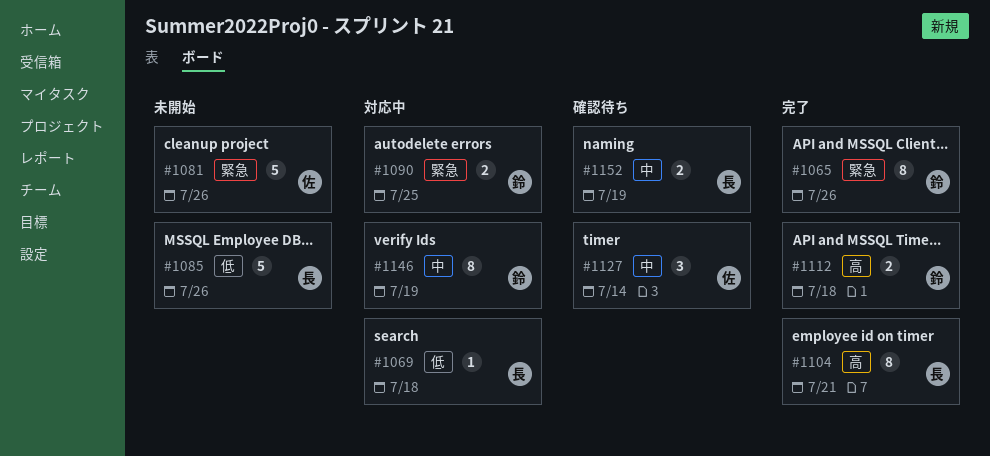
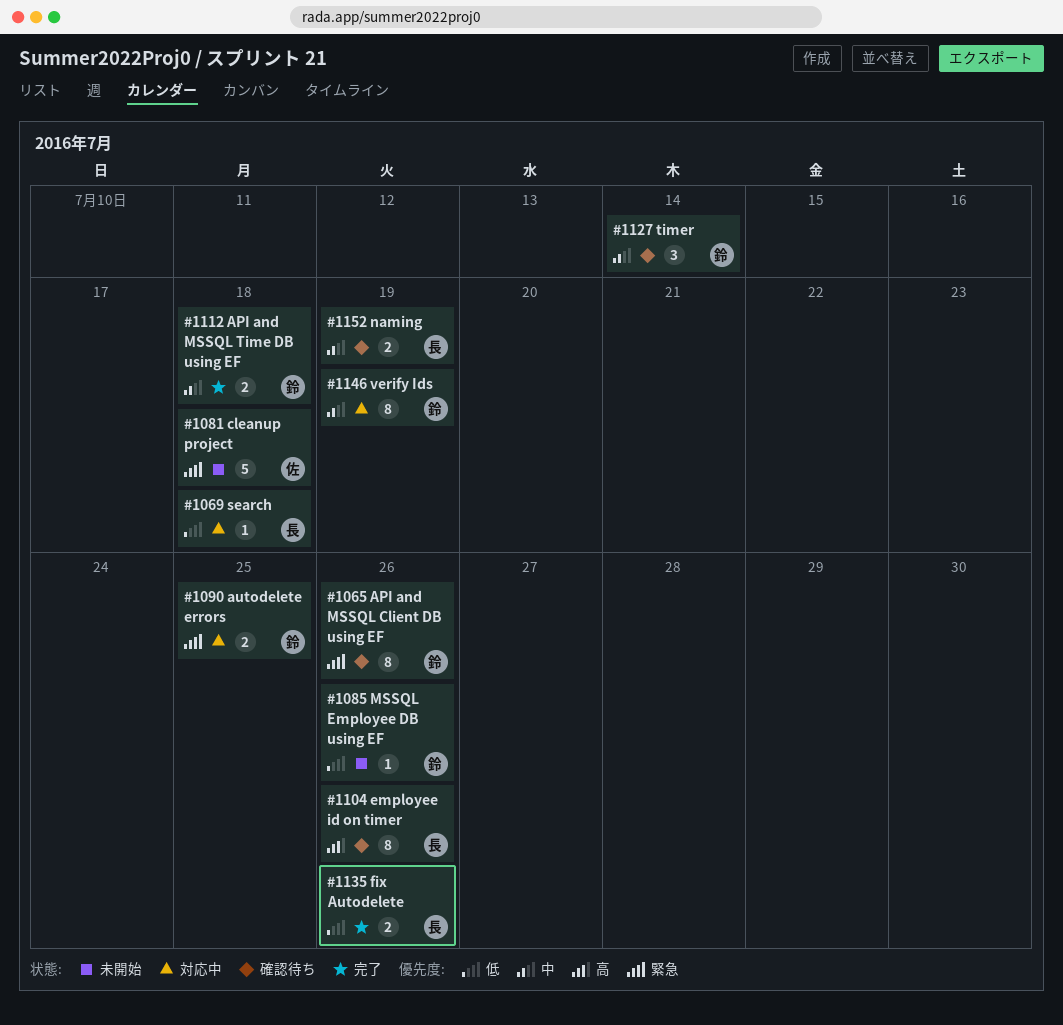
#1065, status: 完了 -> 確認待ち
#1081, due: Jul 26 -> Jul 18
#1085, owner: 長 -> 鈴
#1085, estimate: 5 -> 1
#1104, status: 完了 -> 確認待ち
#1104, due: Jul 21 -> Jul 26
#1112, priority: 高 -> 中
#1127, owner: 佐 -> 鈴
#1135: none -> present

